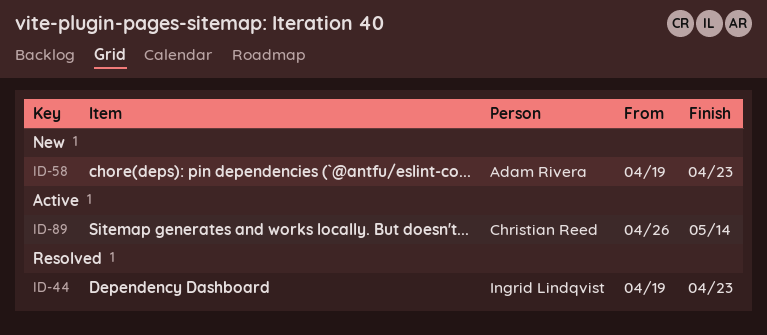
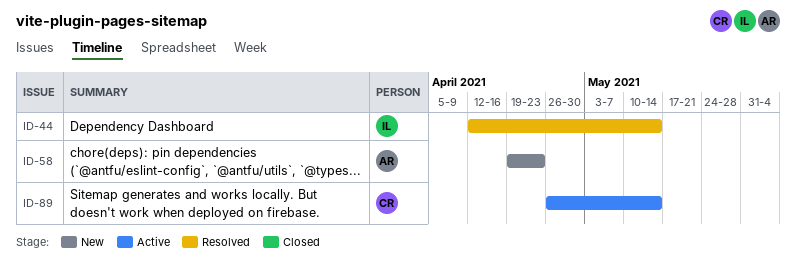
ID-44, start: Apr 19 -> Apr 12
ID-44, due: Apr 23 -> May 14

